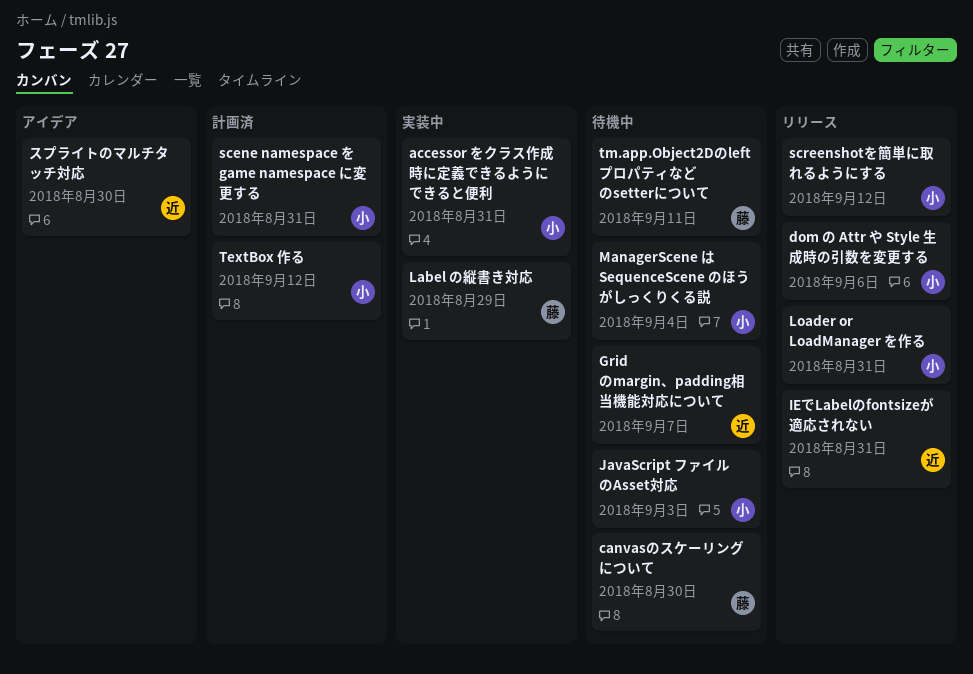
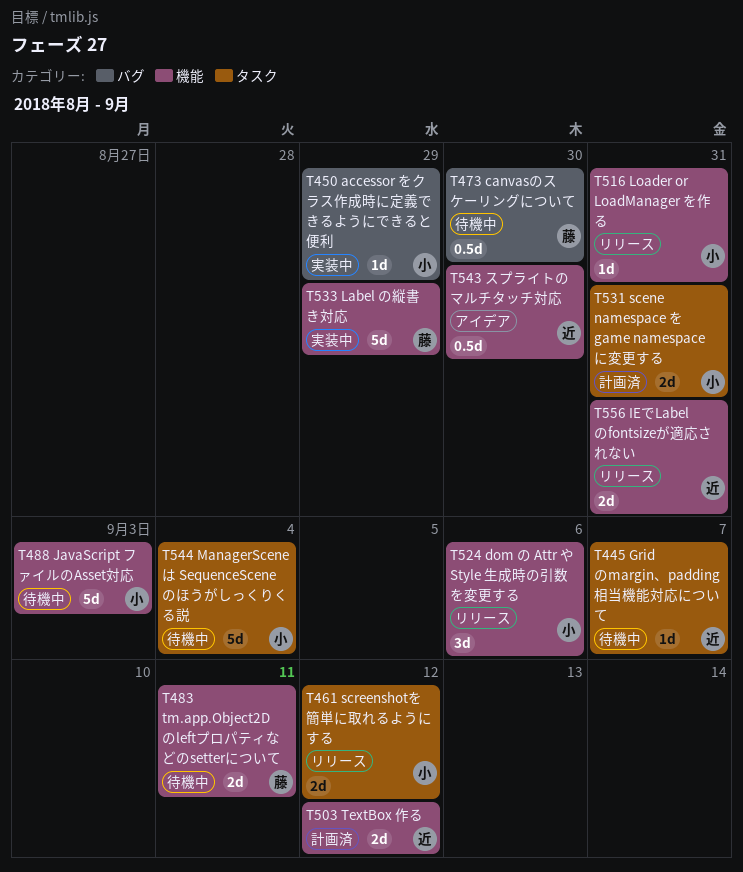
accessor をクラス作成時に定義できるようにできると便利, due: Aug 31 -> Aug 29
TextBox 作る, owner: 小 -> 近

